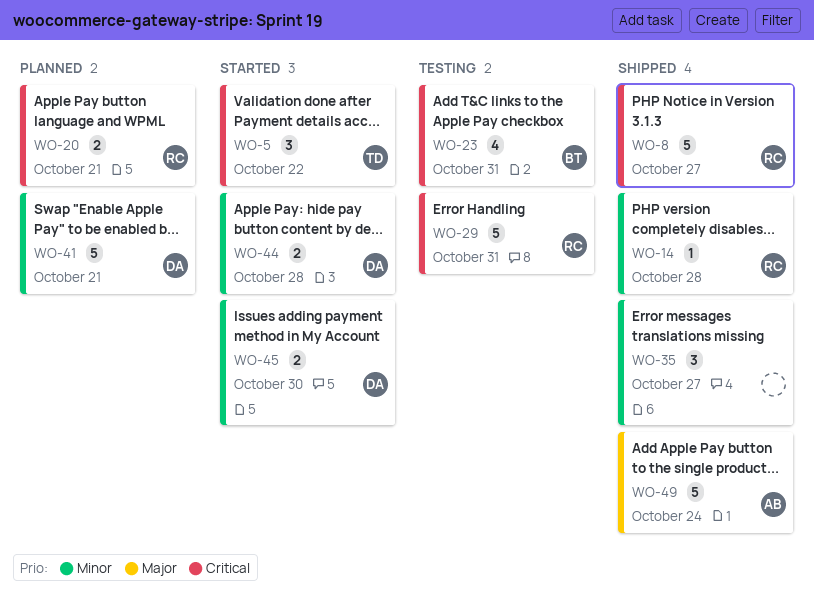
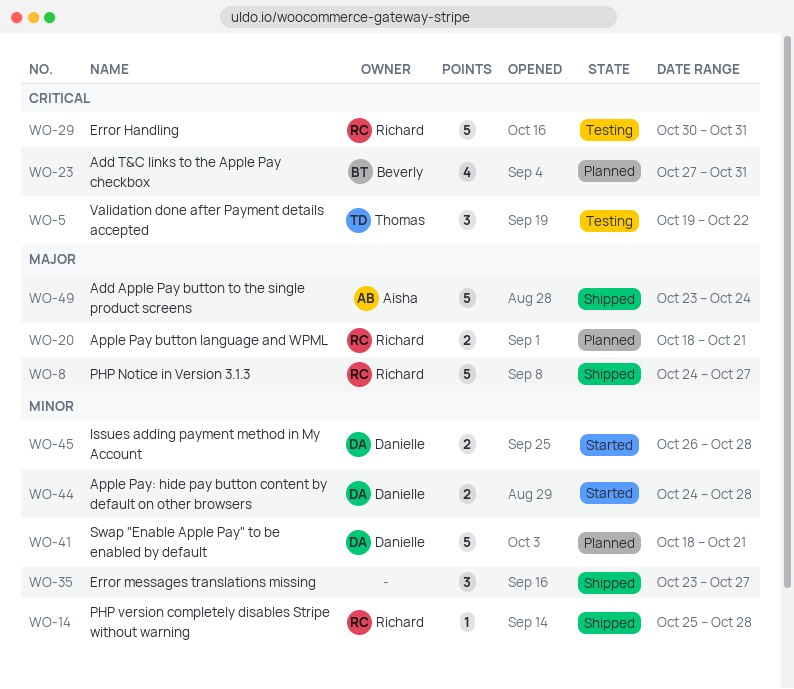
WO-5, status: Started -> Testing
WO-8, priority: Critical -> Major
WO-20, priority: Critical -> Major
WO-23, status: Testing -> Planned
WO-45, due: Oct 30 -> Oct 28

